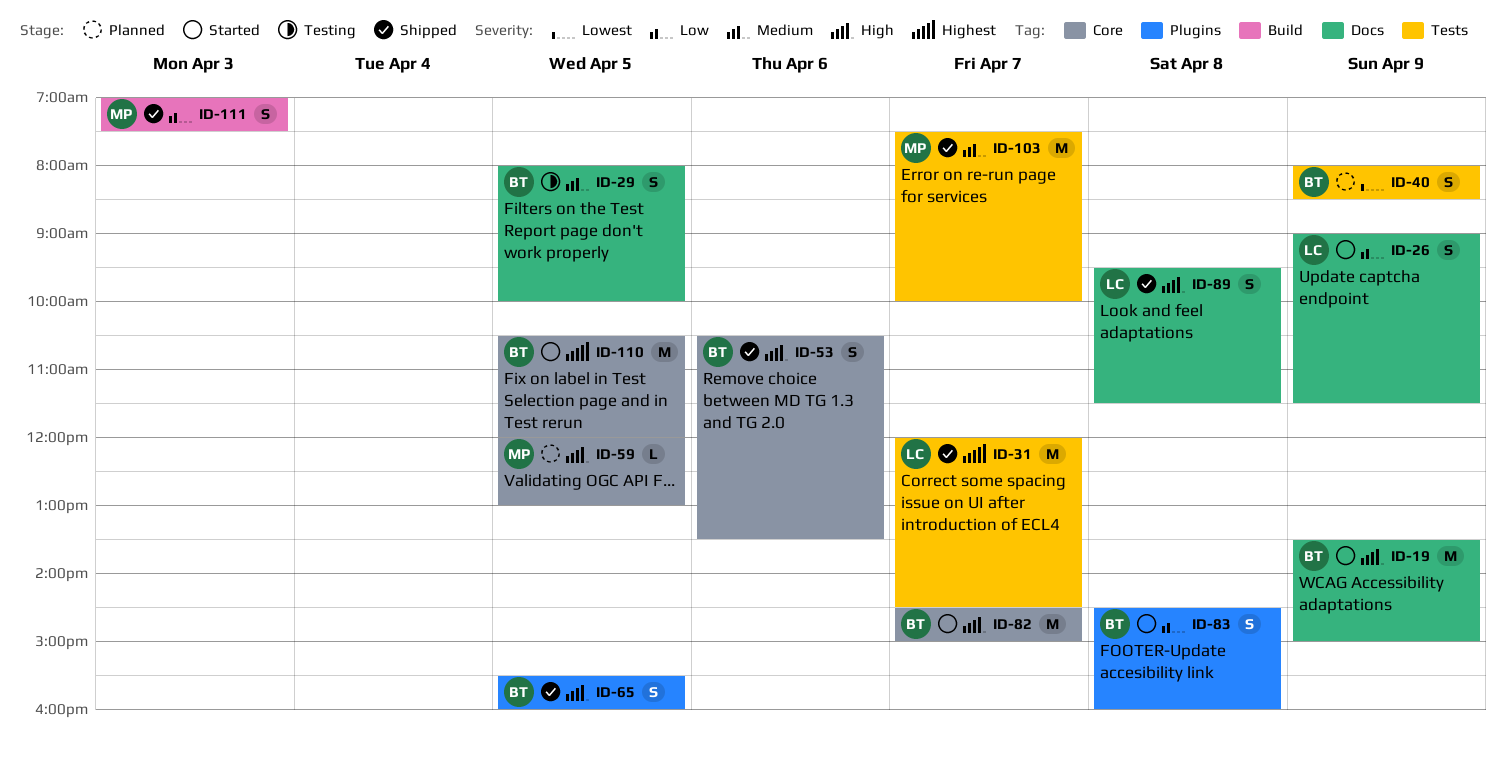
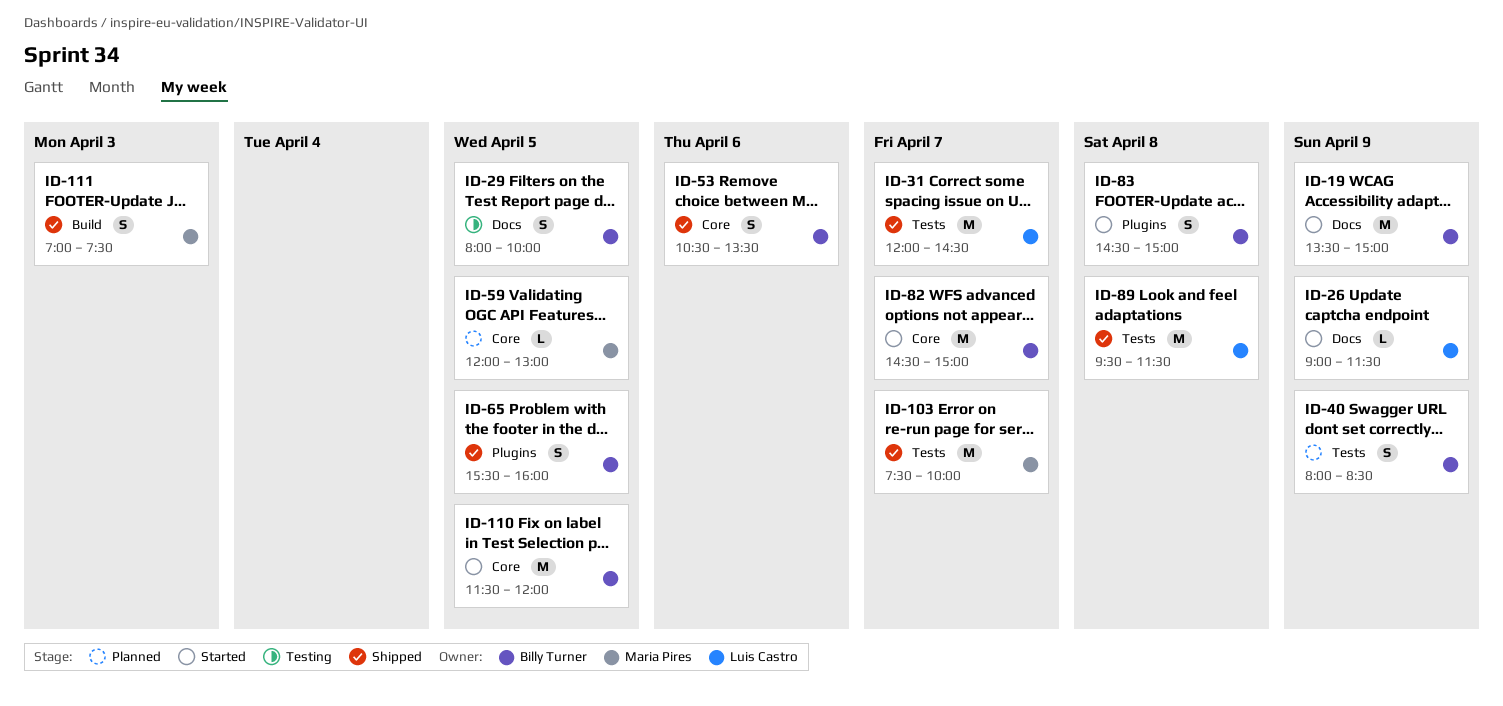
ID-26, estimate: S -> L
ID-83, ends: 16:00 -> 15:00
ID-89, label: Docs -> Tests
ID-89, estimate: S -> M
ID-110, begins: 10:30 -> 11:30

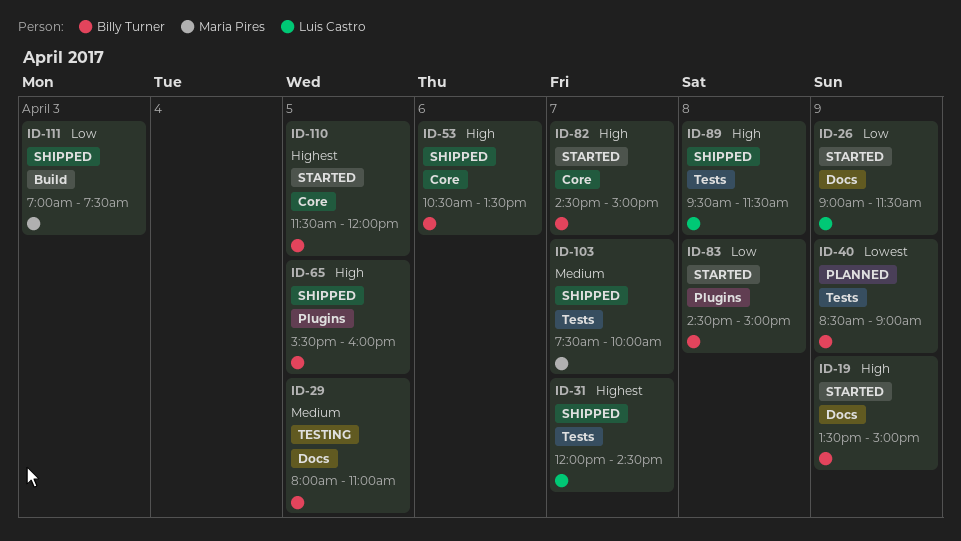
ID-29, ends: 10:00 -> 11:00
ID-40, begins: 08:00 -> 08:30
ID-40, ends: 08:30 -> 09:00
ID-59: present -> none

